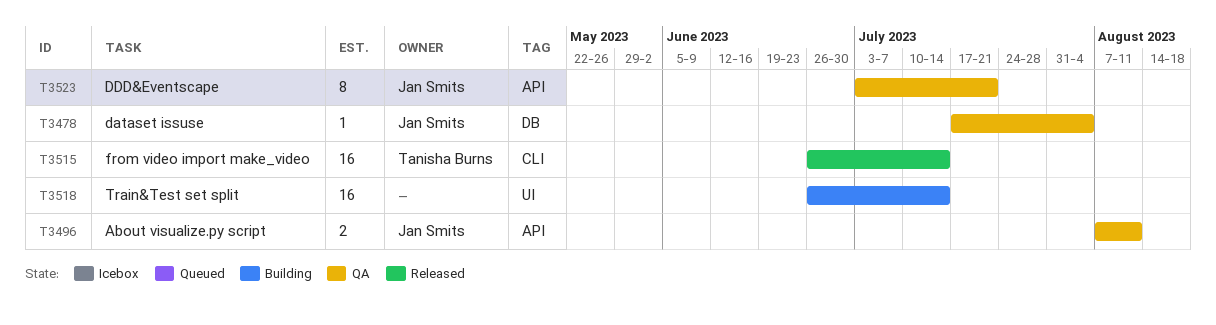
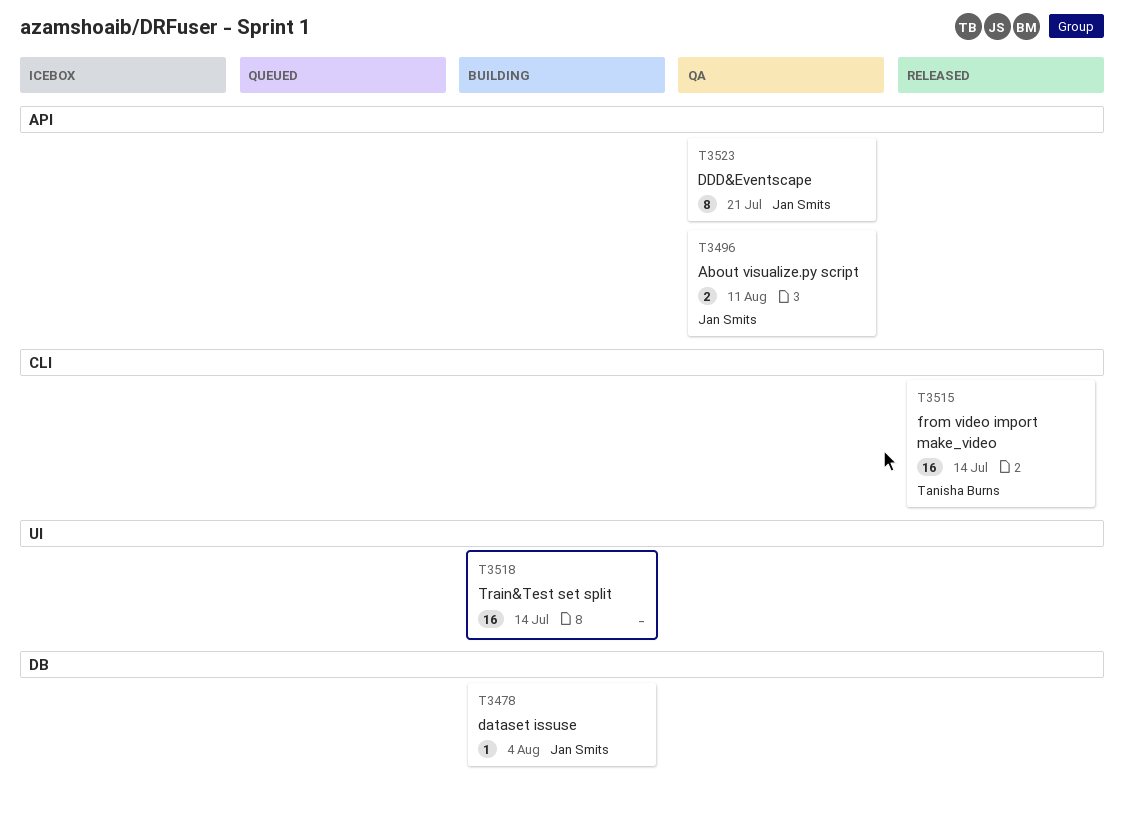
T3478, status: QA -> Building

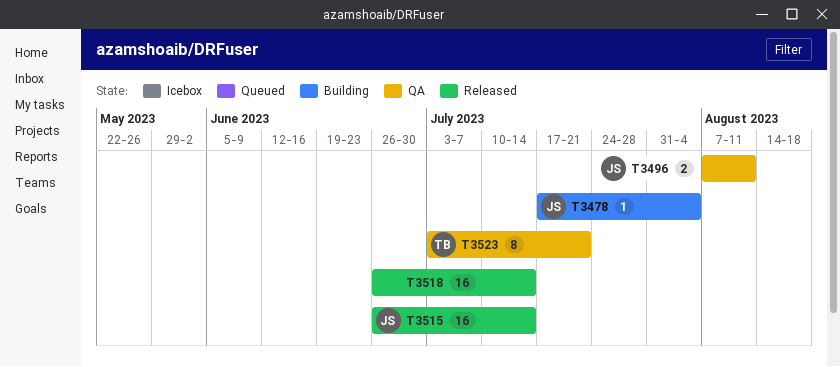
T3515, owner: Tanisha Burns -> Jan Smits
T3518, status: Building -> Released
T3523, owner: Jan Smits -> Tanisha Burns

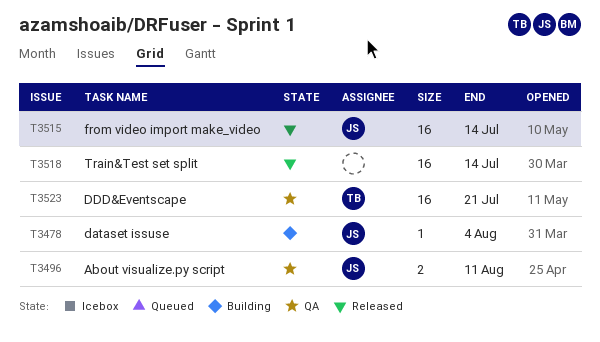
T3523, estimate: 8 -> 16

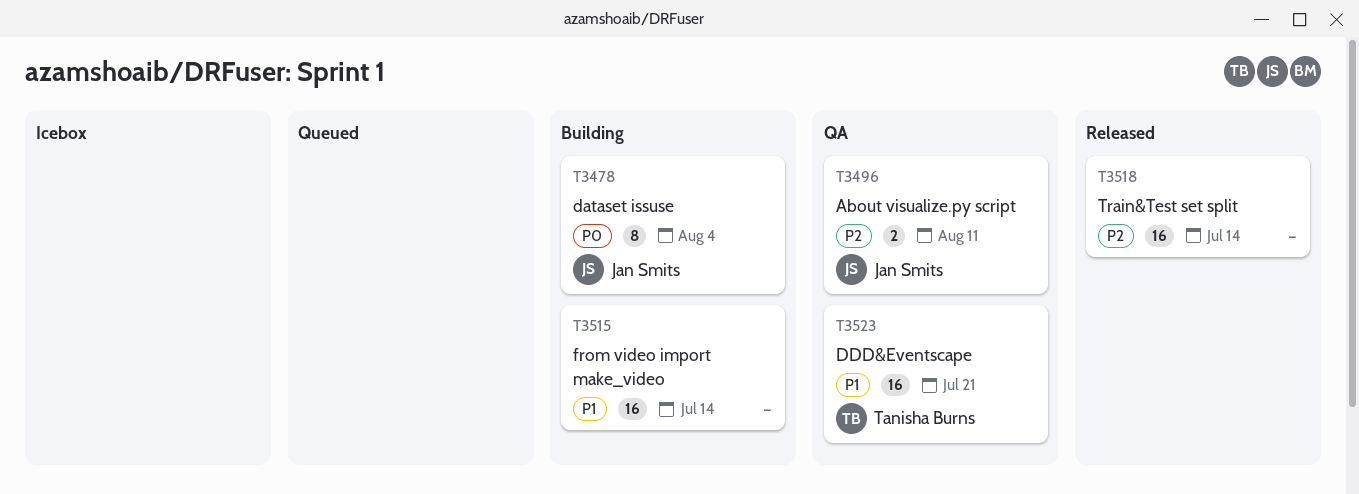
T3478, estimate: 1 -> 8
T3515, status: Released -> Building
T3515, owner: Jan Smits -> none

